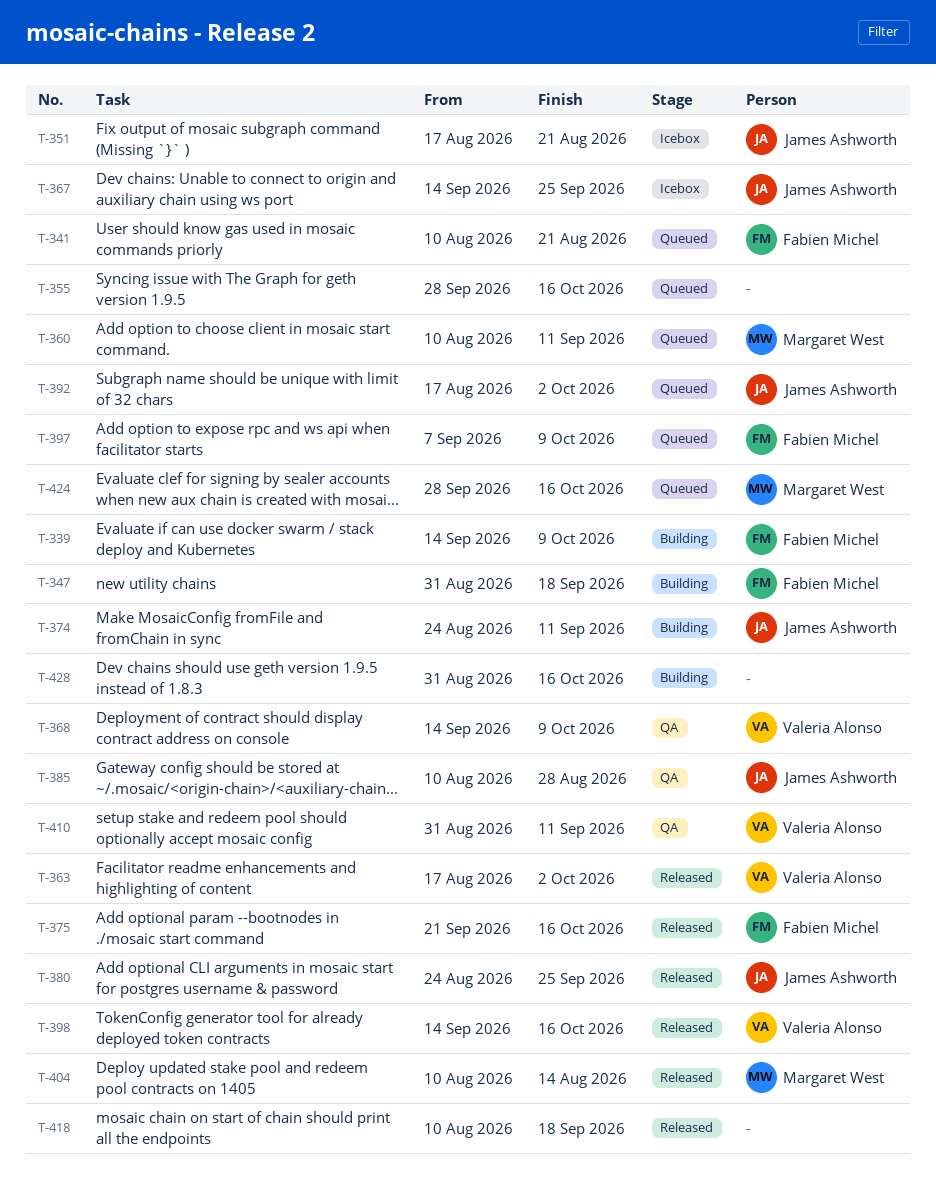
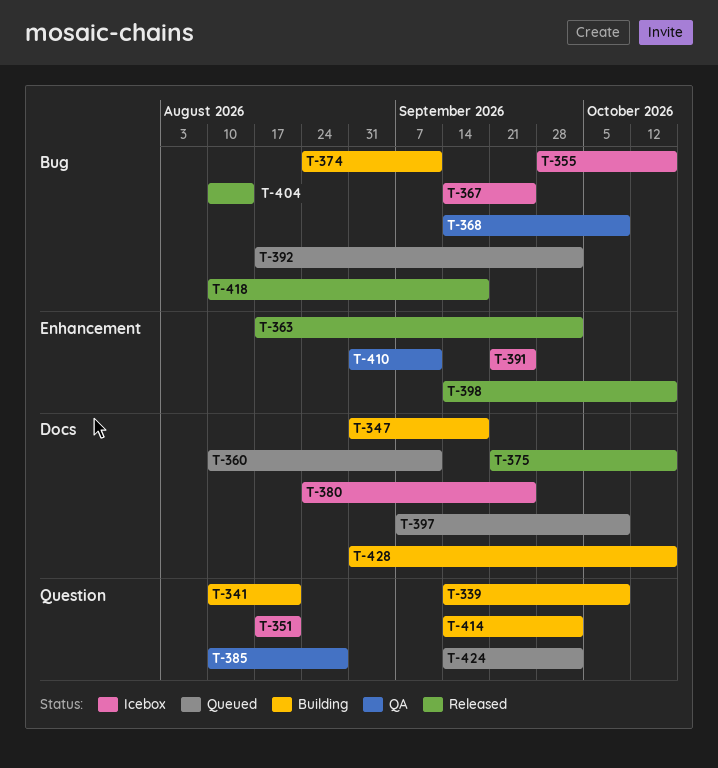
T-341, status: Queued -> Building
T-355, status: Queued -> Icebox
T-380, status: Released -> Icebox
T-391: none -> present
T-414: none -> present
T-424, start: Sep 28 -> Sep 14
T-424, due: Oct 16 -> Oct 2

